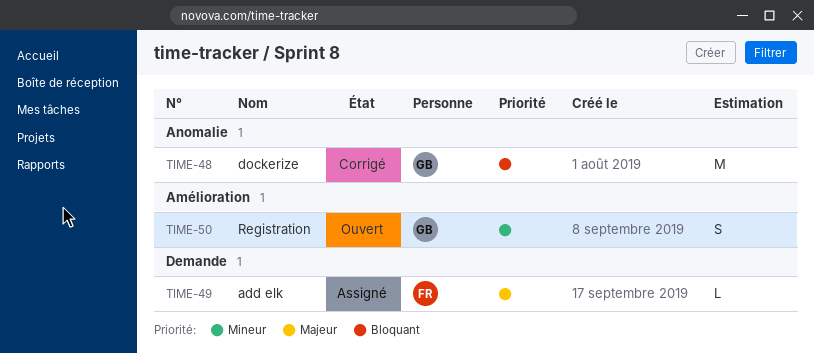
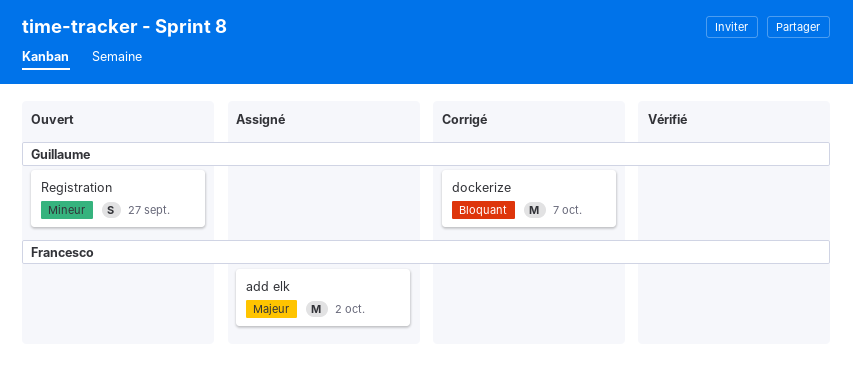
add elk, estimate: L -> M

